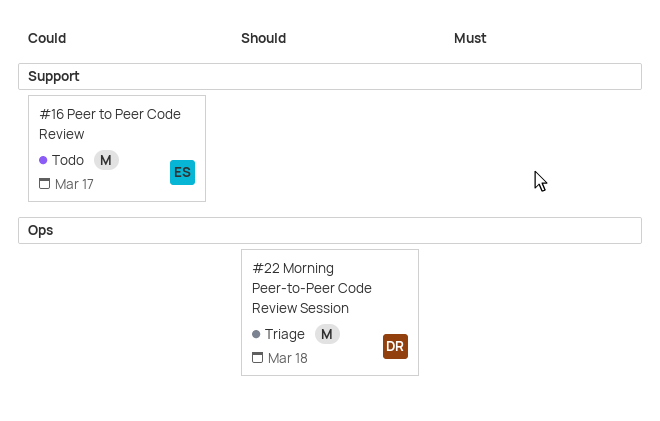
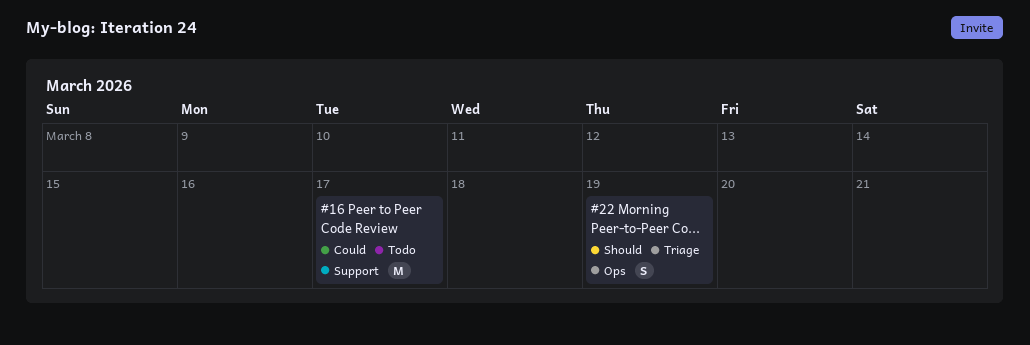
#22, estimate: M -> S
#22, due: Mar 18 -> Mar 19

